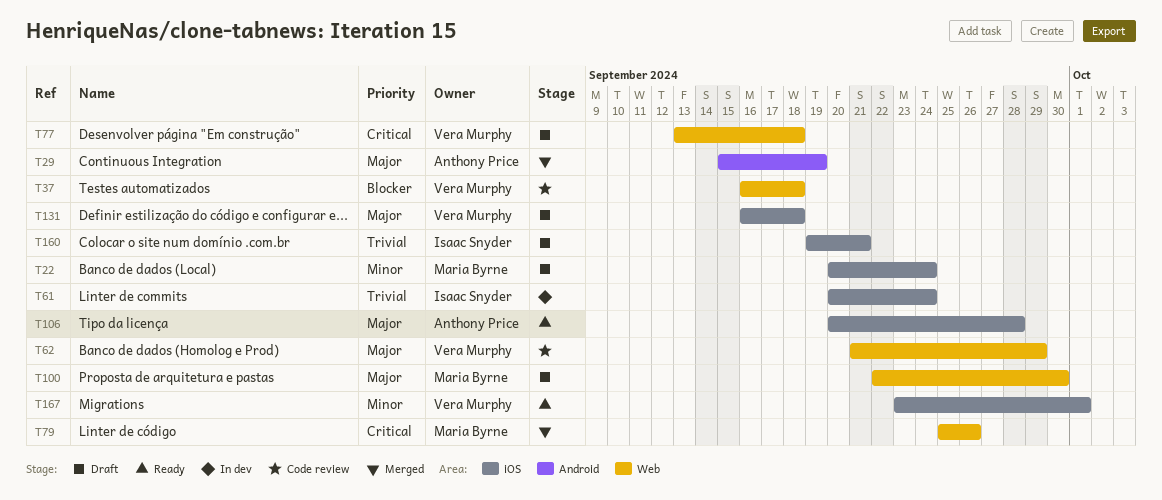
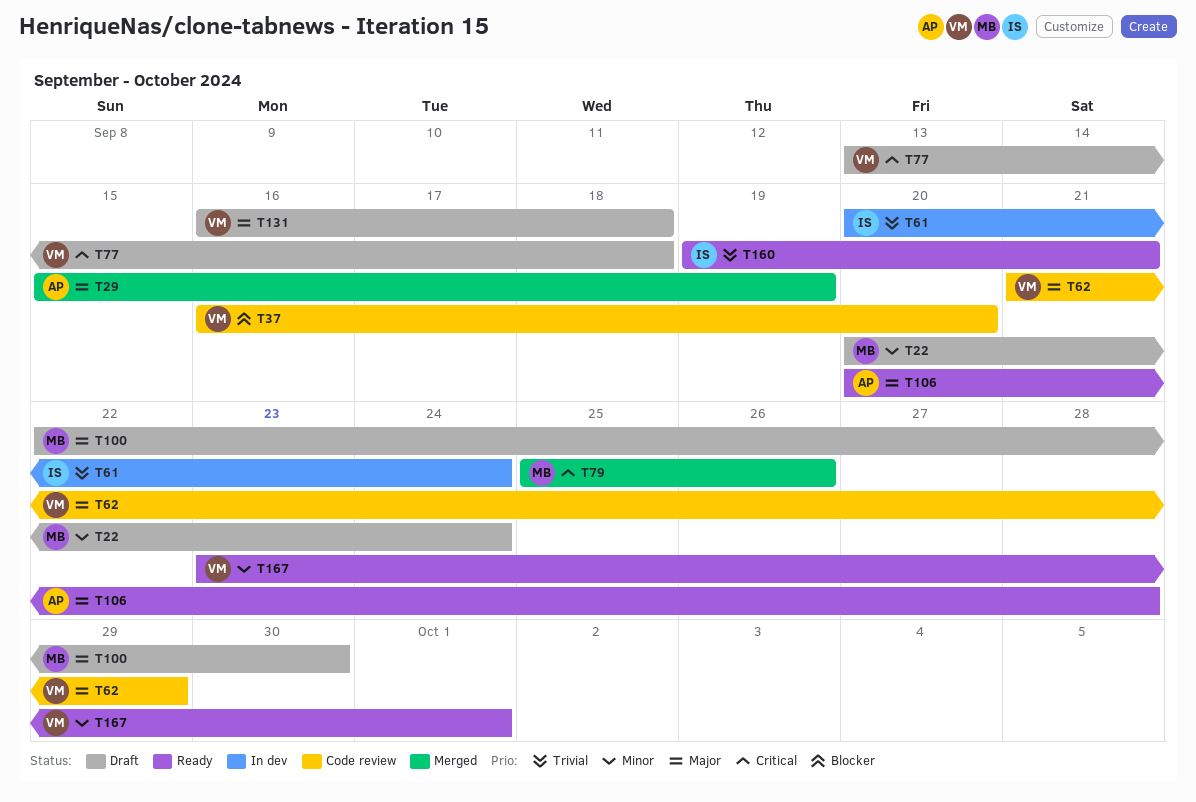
T37, due: Sep 18 -> Sep 20
T160, status: Draft -> Ready

